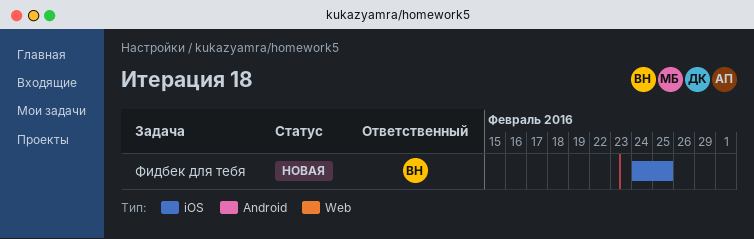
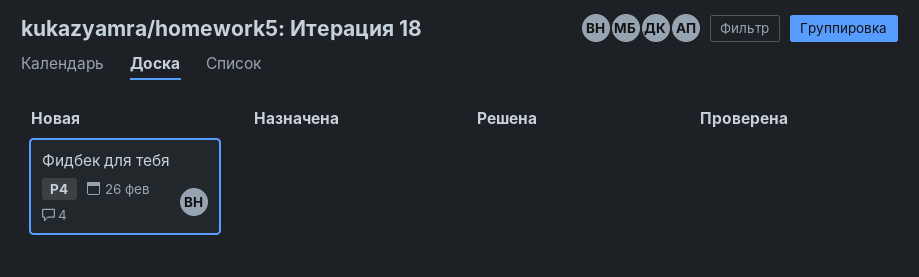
Фидбек для тебя, due: Feb 25 -> Feb 26

